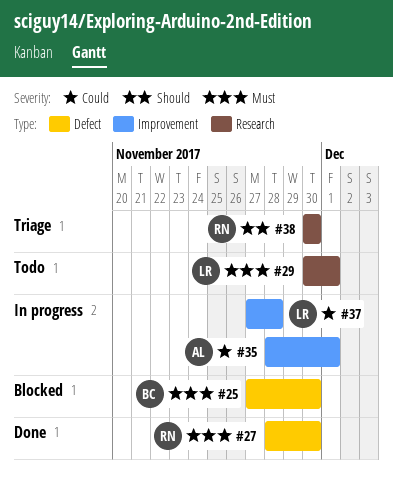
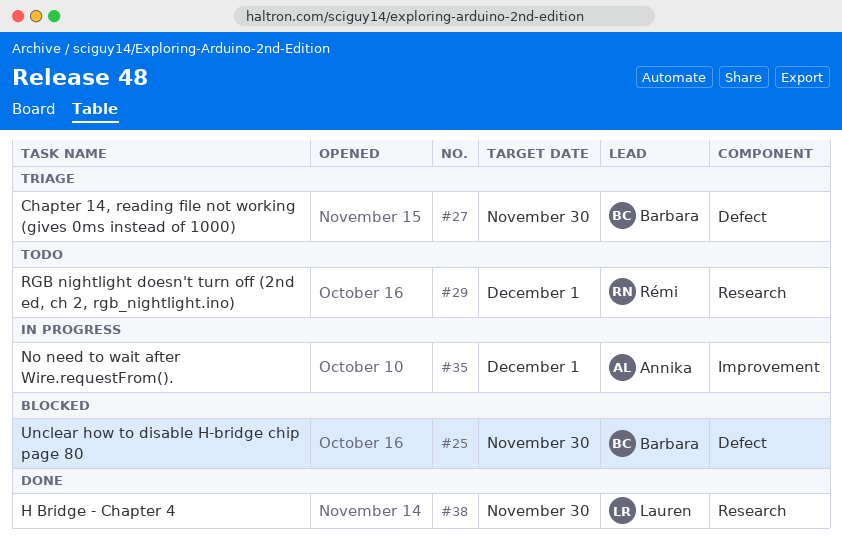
#27, status: Done -> Triage
#27, owner: Rémi -> Barbara
#29, owner: Lauren -> Rémi
#37: present -> none
#38, status: Triage -> Done
#38, owner: Rémi -> Lauren

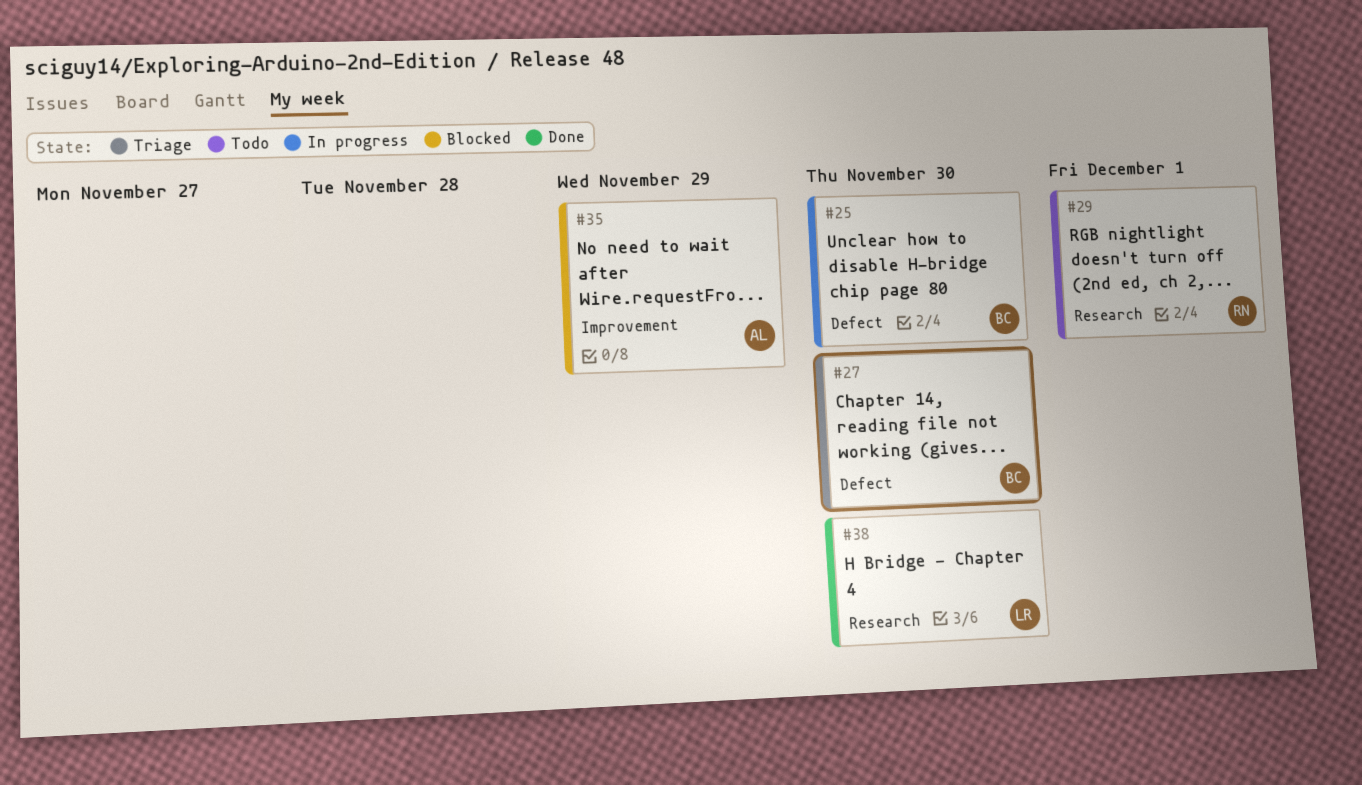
#25, status: Blocked -> In progress
#35, status: In progress -> Blocked
#35, due: Dec 1 -> Nov 29

